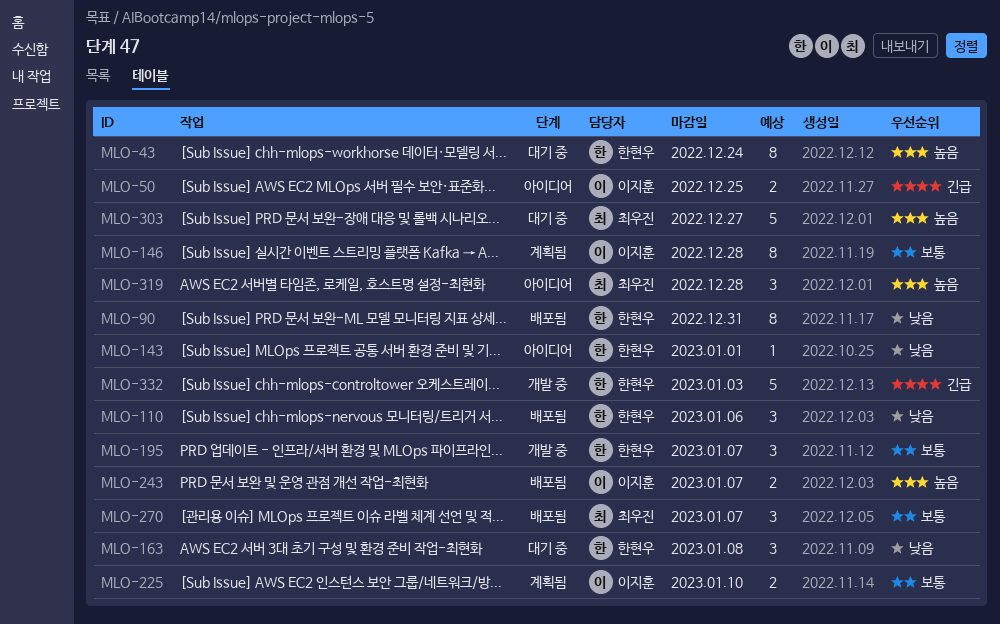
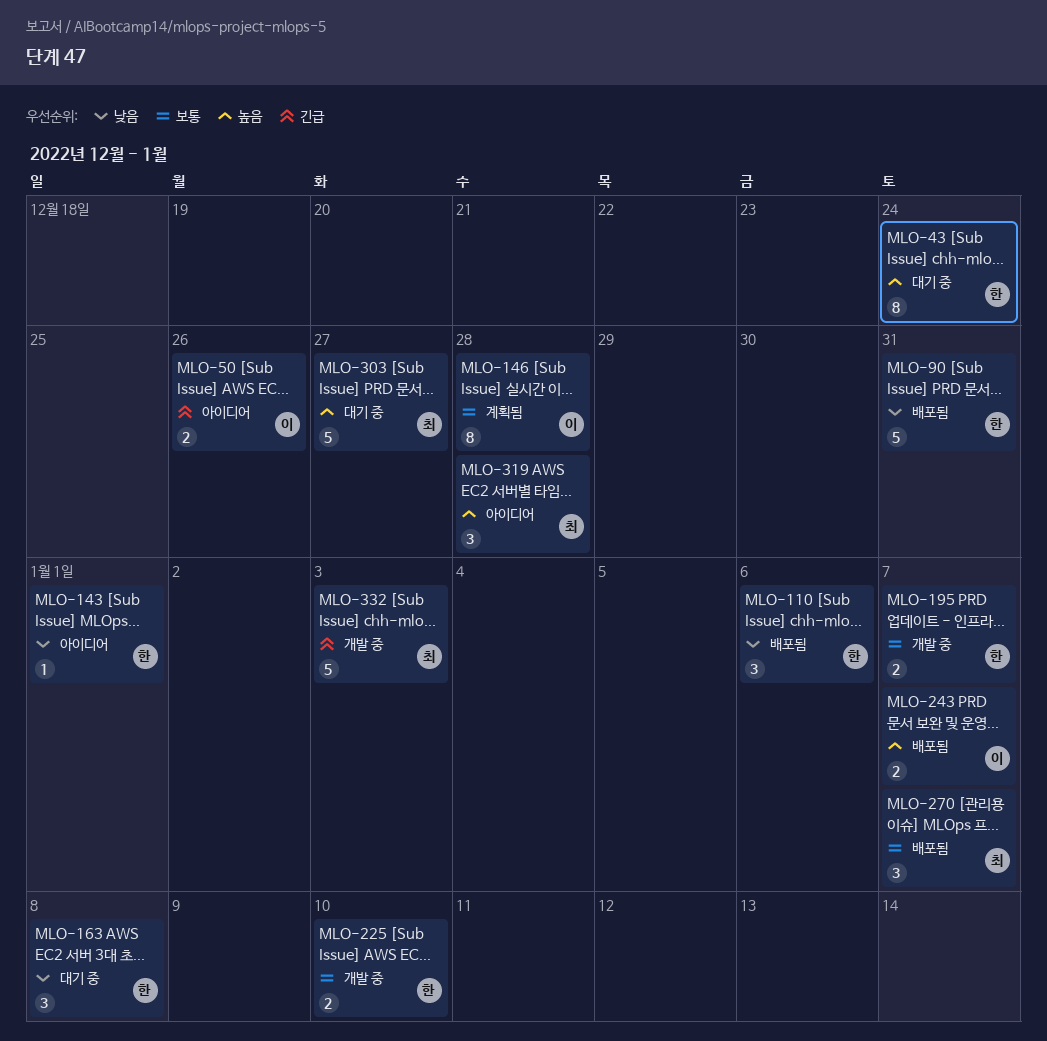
MLO-50, due: Dec 25 -> Dec 26
MLO-90, estimate: 8 -> 5
MLO-195, estimate: 3 -> 2
MLO-225, status: 계획됨 -> 개발 중
MLO-225, owner: 이지훈 -> 한현우
MLO-332, owner: 한현우 -> 최우진

